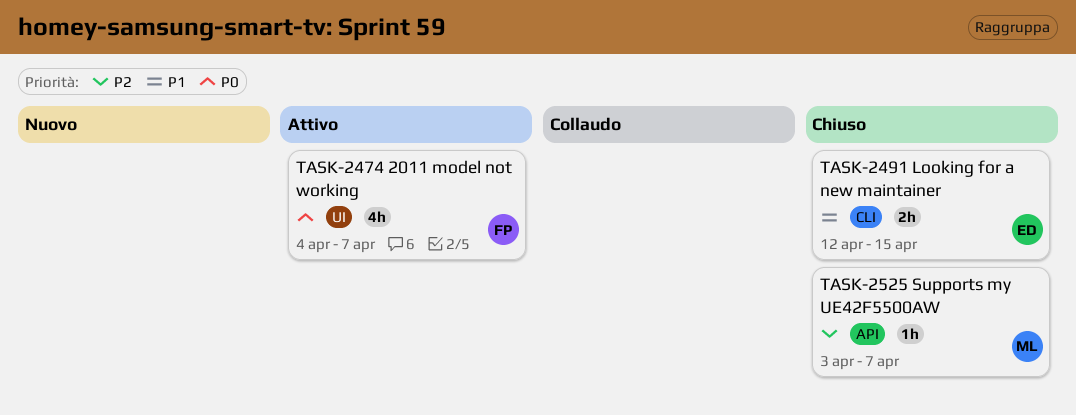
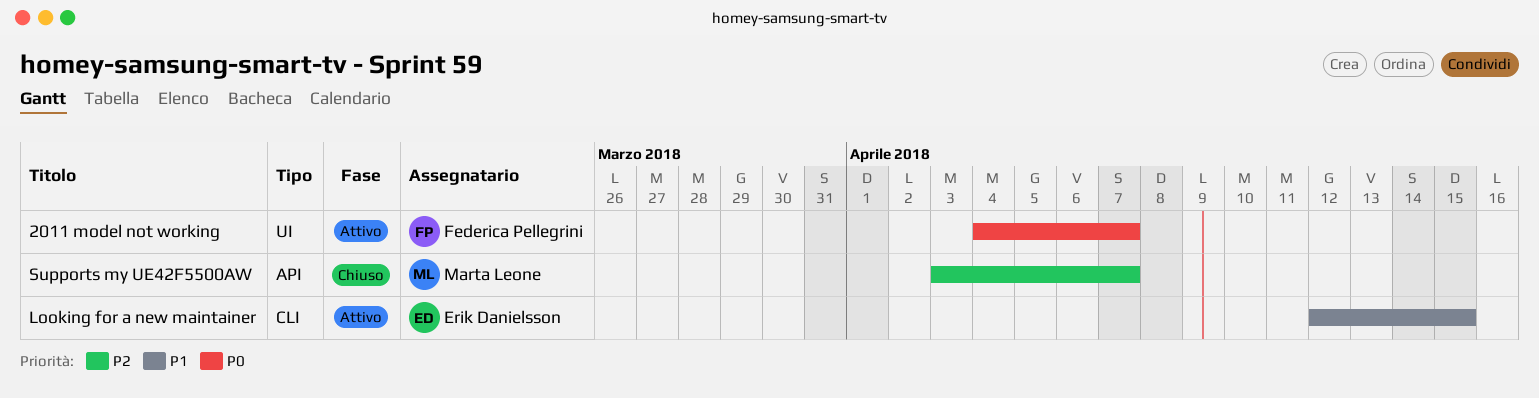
Looking for a new maintainer, status: Chiuso -> Attivo

